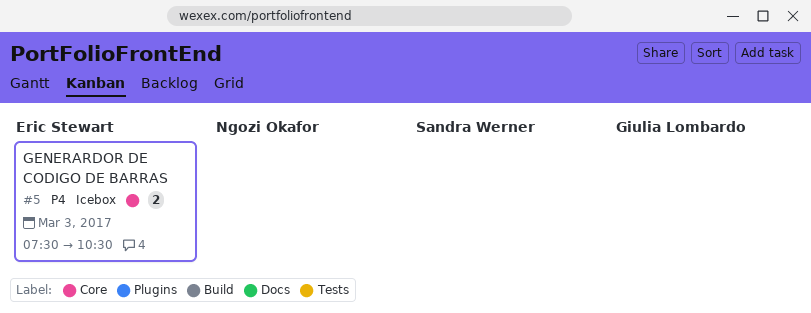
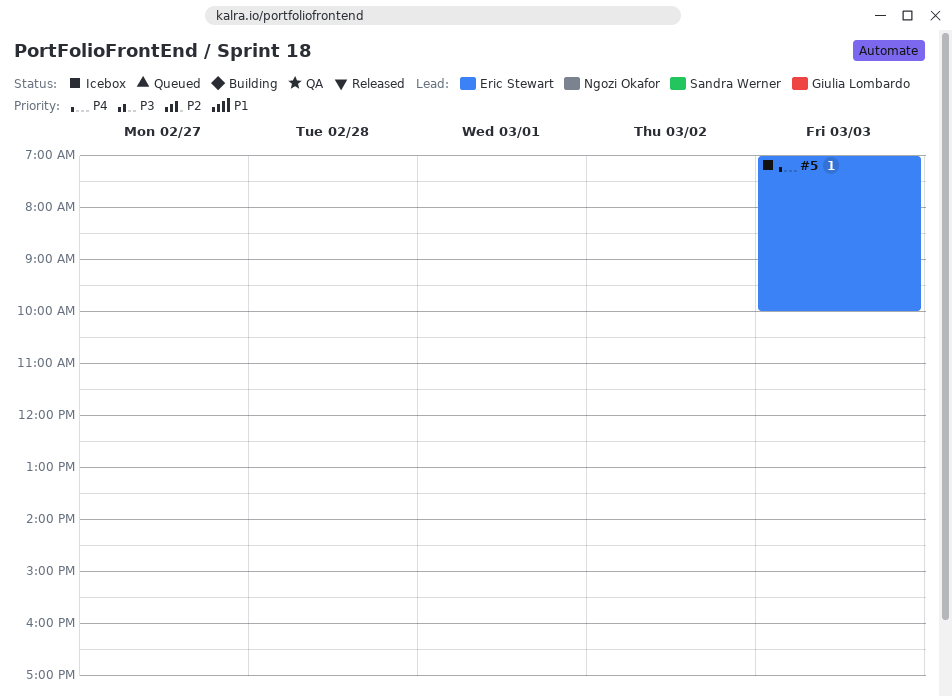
#5, estimate: 2 -> 1
#5, begins: 07:30 -> 07:00
#5, ends: 10:30 -> 10:00

